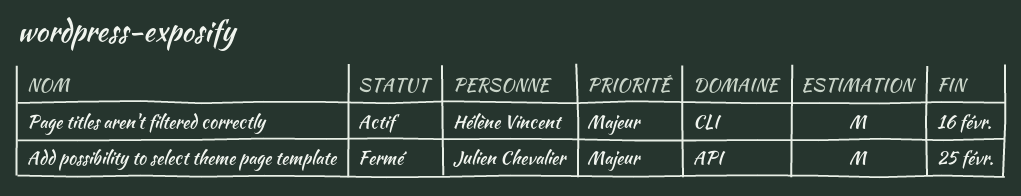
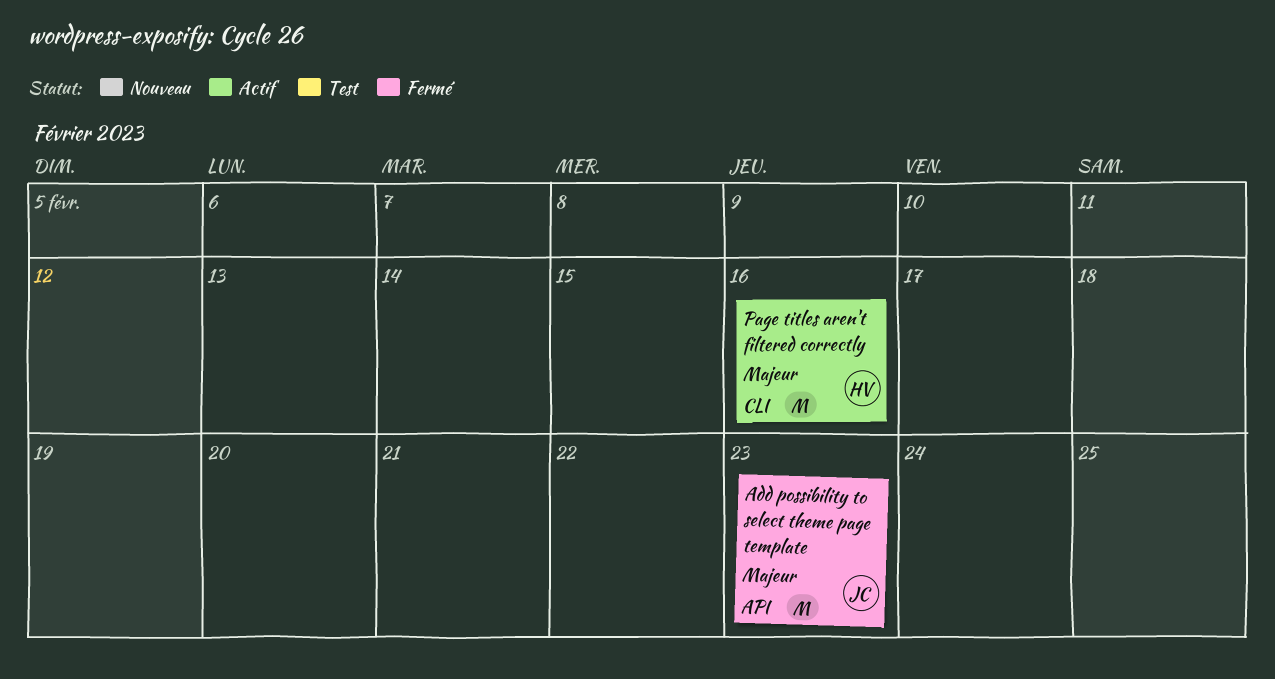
Add possibility to select theme page template, due: Feb 25 -> Feb 23

